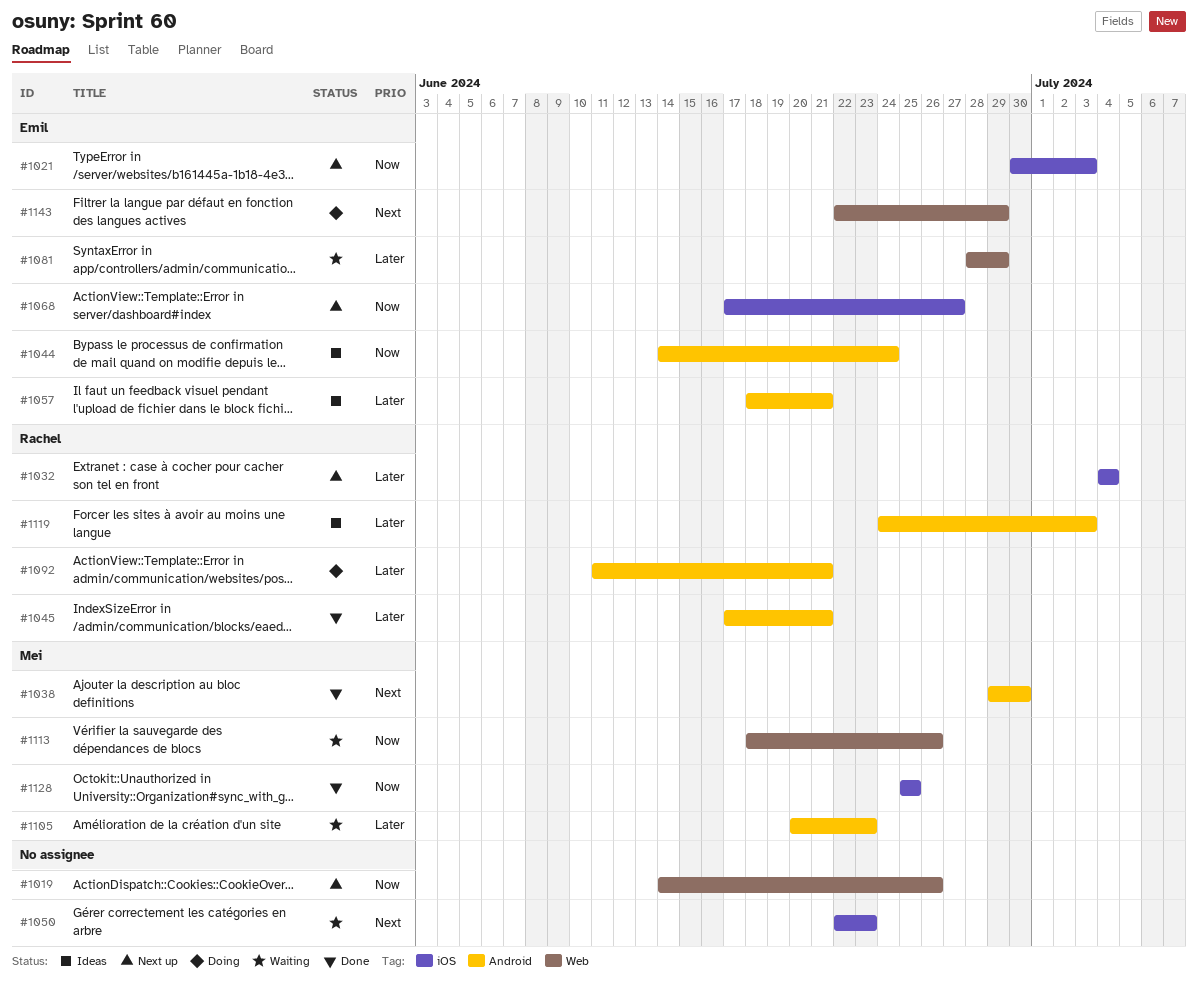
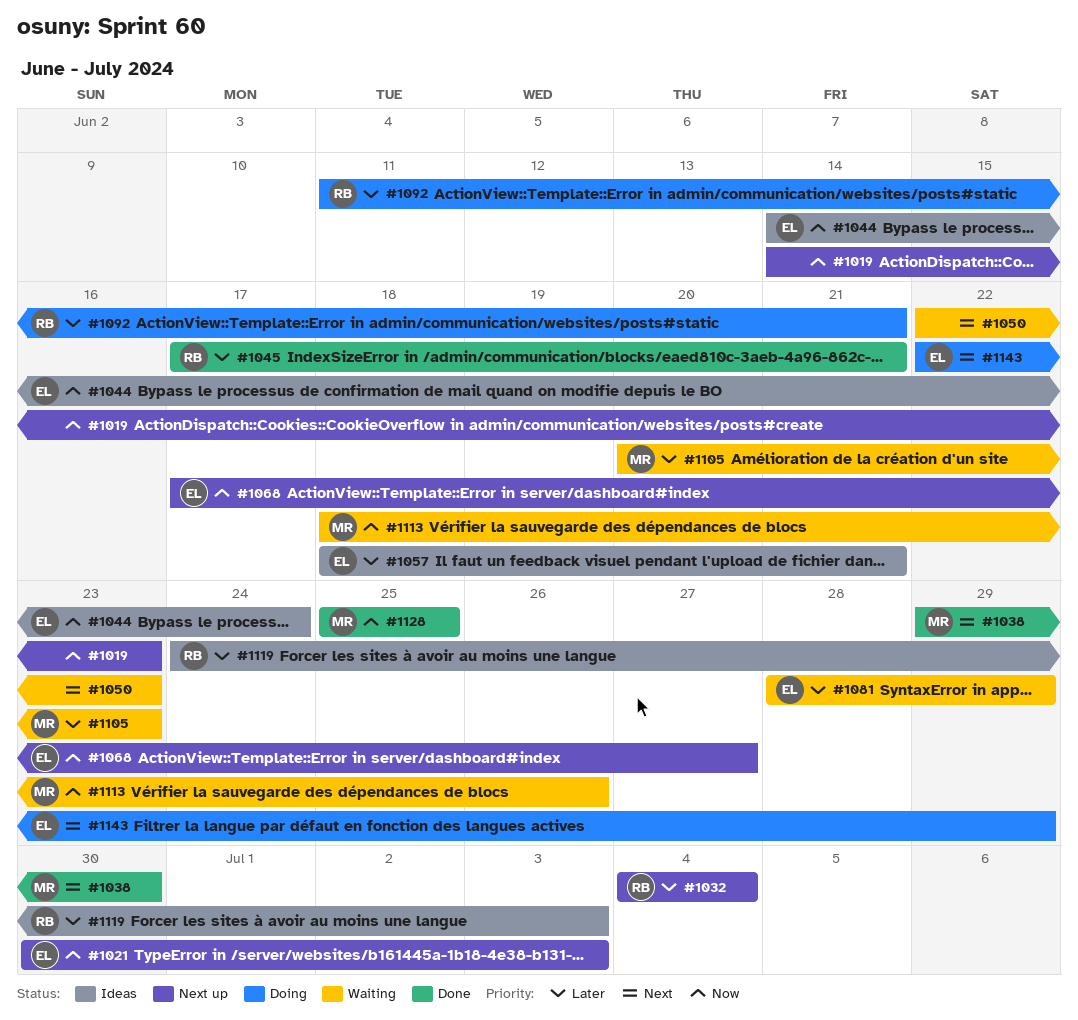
#1019, due: Jun 26 -> Jun 23

